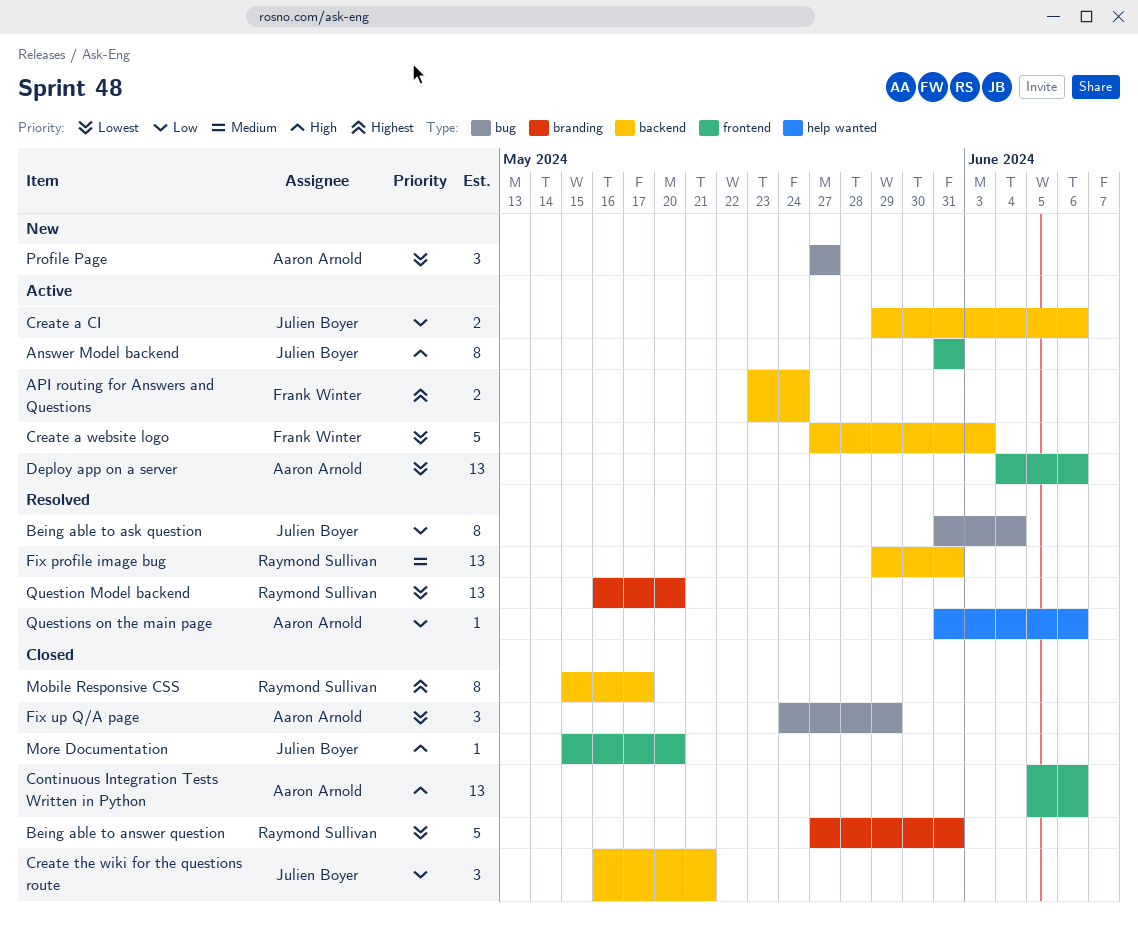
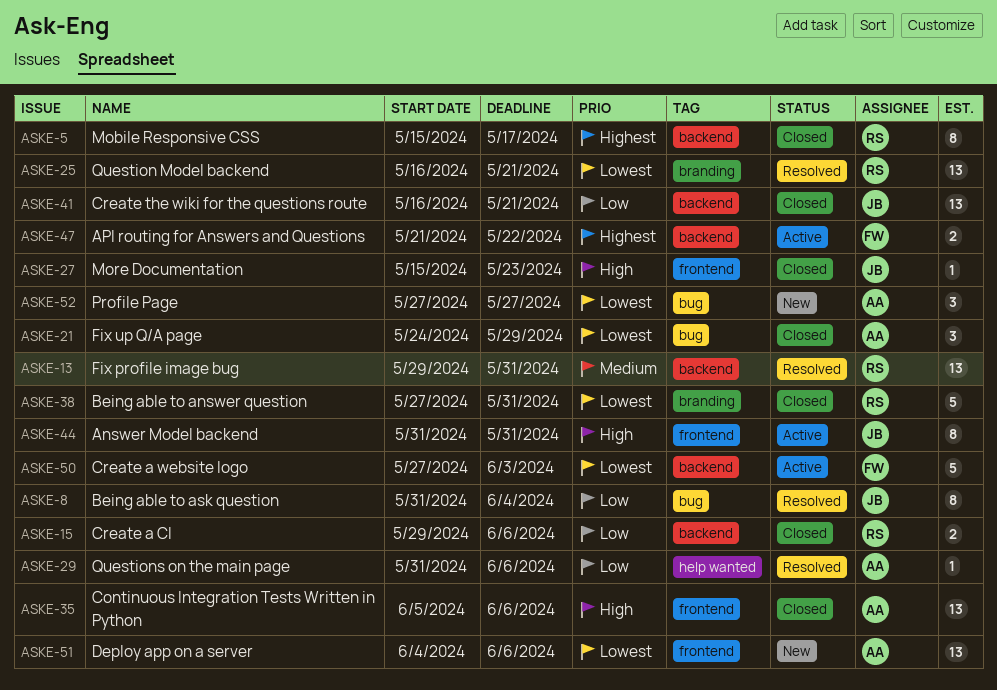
API routing for Answers and Questions, start: May 23 -> May 21
API routing for Answers and Questions, due: May 24 -> May 22
Create a CI, status: Active -> Closed
Create a CI, owner: Julien Boyer -> Raymond Sullivan
Create the wiki for the questions route, estimate: 3 -> 13
Deploy app on a server, status: Active -> New
More Documentation, due: May 20 -> May 23
Question Model backend, due: May 20 -> May 21

